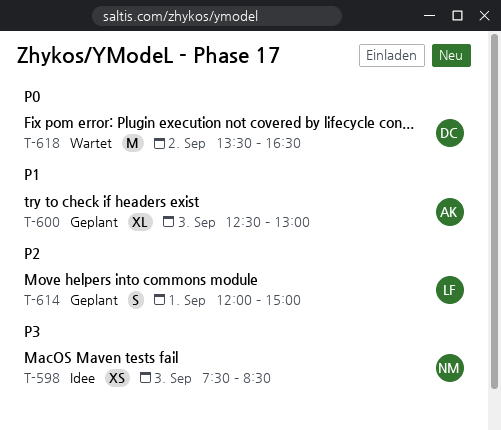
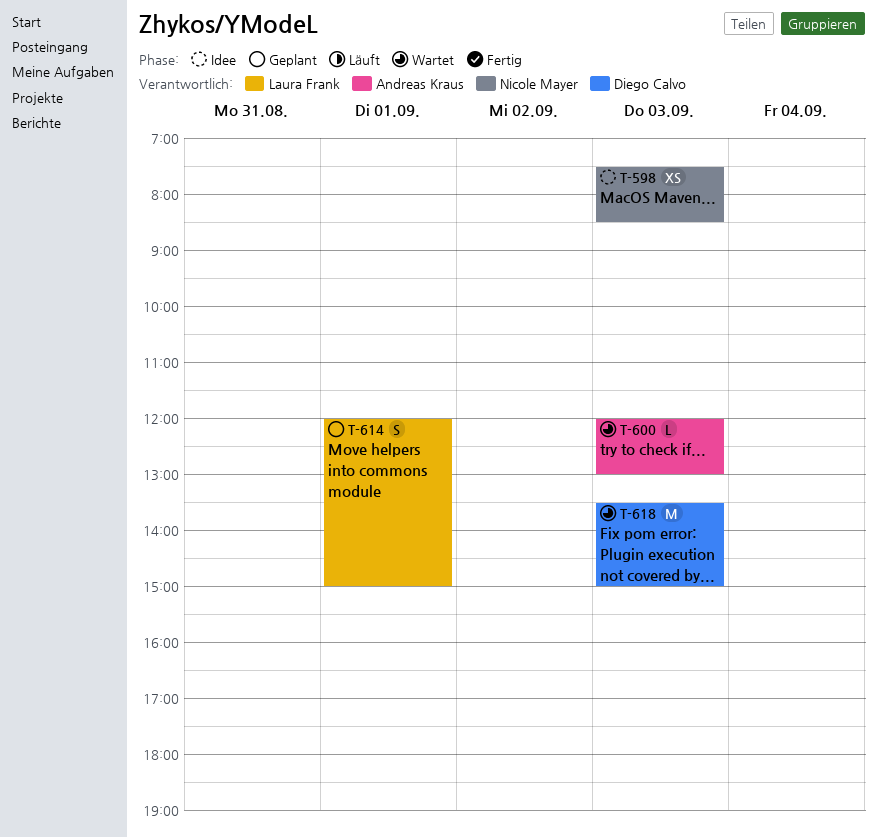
T-600, status: Geplant -> Wartet
T-600, estimate: XL -> L
T-600, begins: 12:30 -> 12:00
T-618, day: Sep 2 -> Sep 3
T-618, ends: 16:30 -> 15:00

